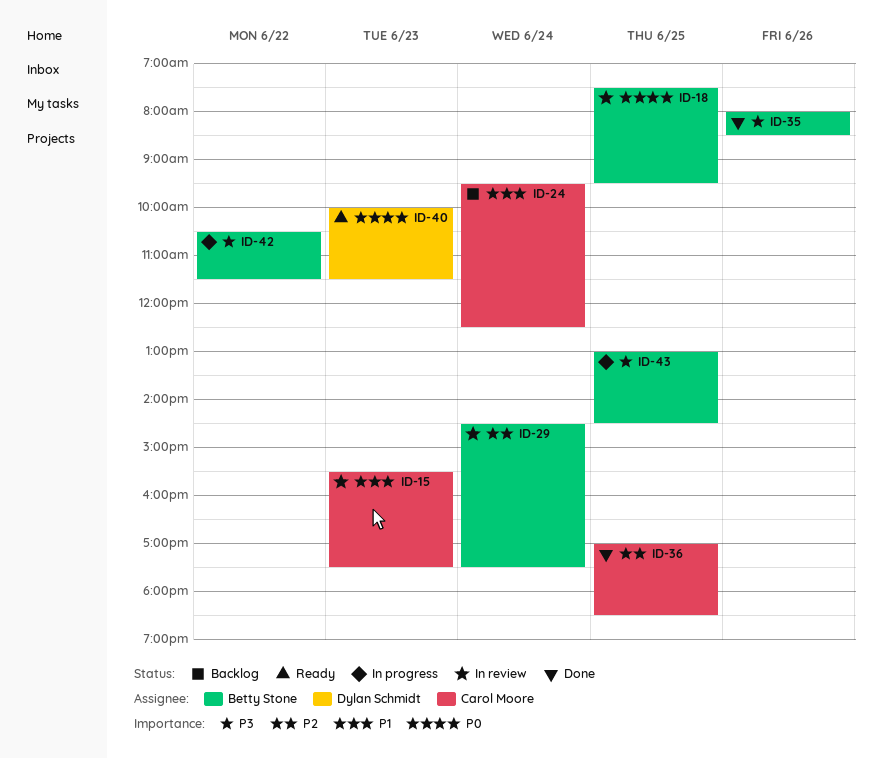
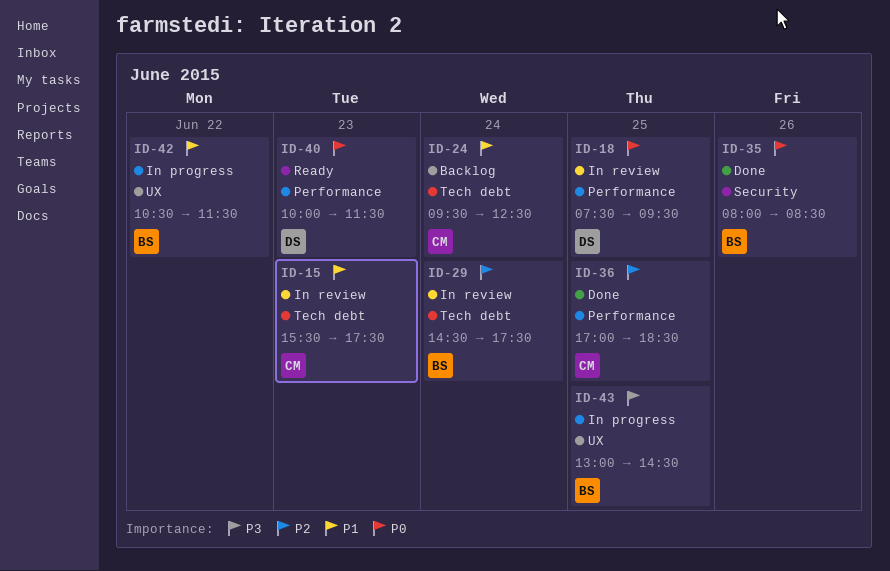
ID-18, owner: Betty Stone -> Dylan Schmidt
ID-35, priority: P3 -> P0
ID-42, priority: P3 -> P1

